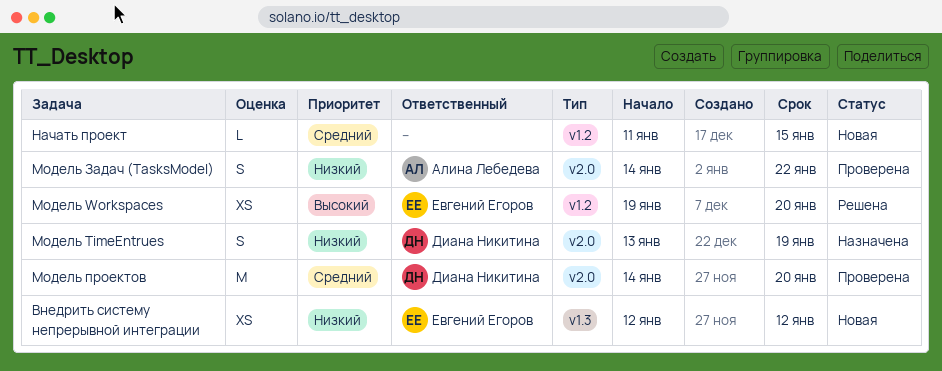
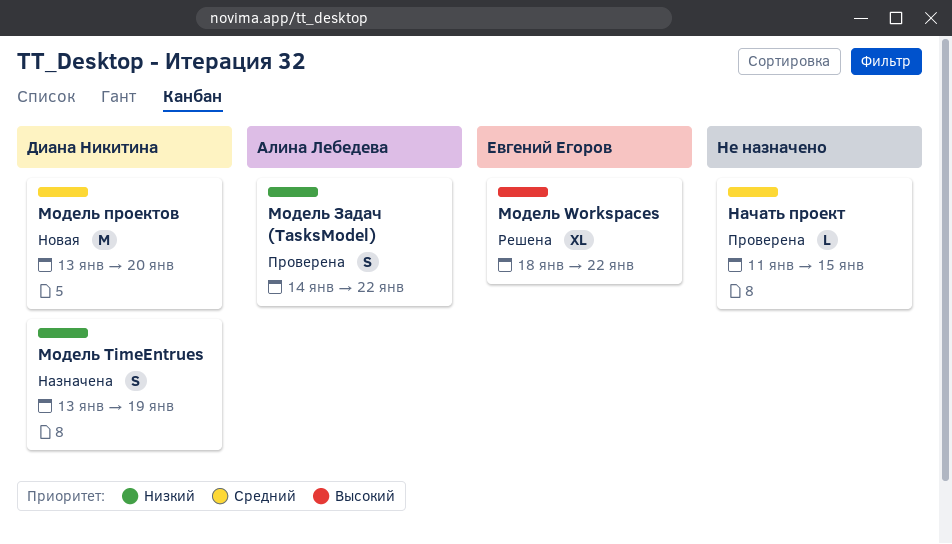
Внедрить систему непрерывной интеграции: present -> none
Модель Workspaces, estimate: XS -> XL
Модель Workspaces, start: Jan 19 -> Jan 18
Модель Workspaces, due: Jan 20 -> Jan 22
Модель проектов, status: Проверена -> Новая
Модель проектов, start: Jan 14 -> Jan 13
Начать проект, status: Новая -> Проверена

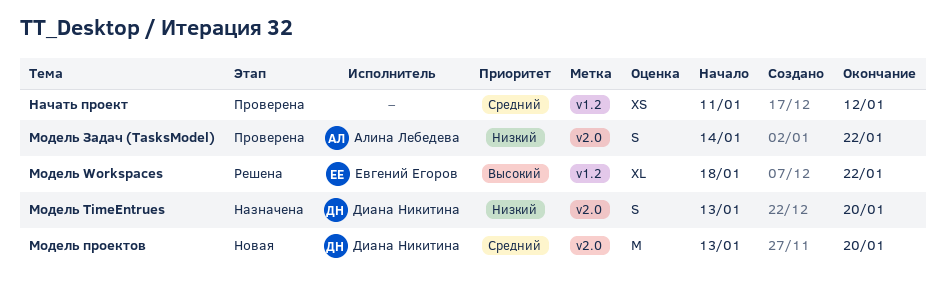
Модель TimeEntrues, due: Jan 19 -> Jan 20
Начать проект, estimate: L -> XS
Начать проект, due: Jan 15 -> Jan 12

